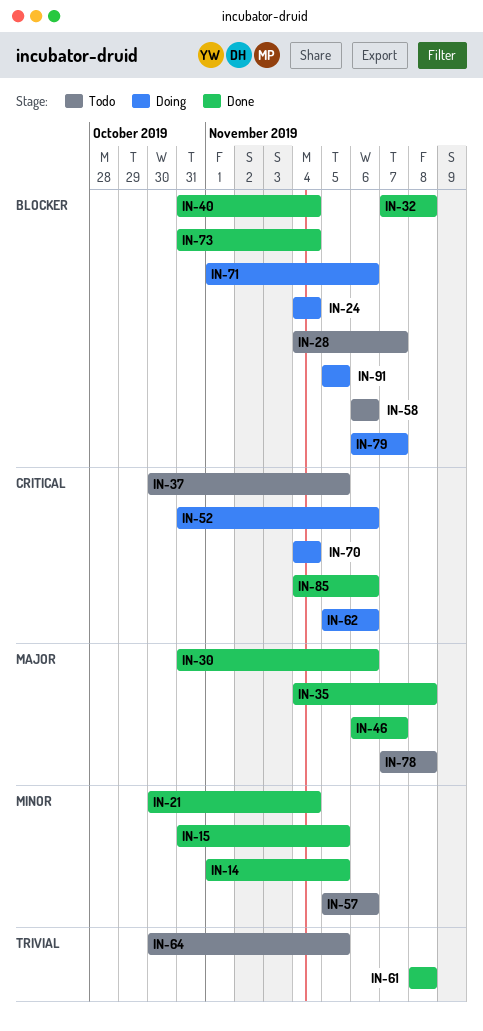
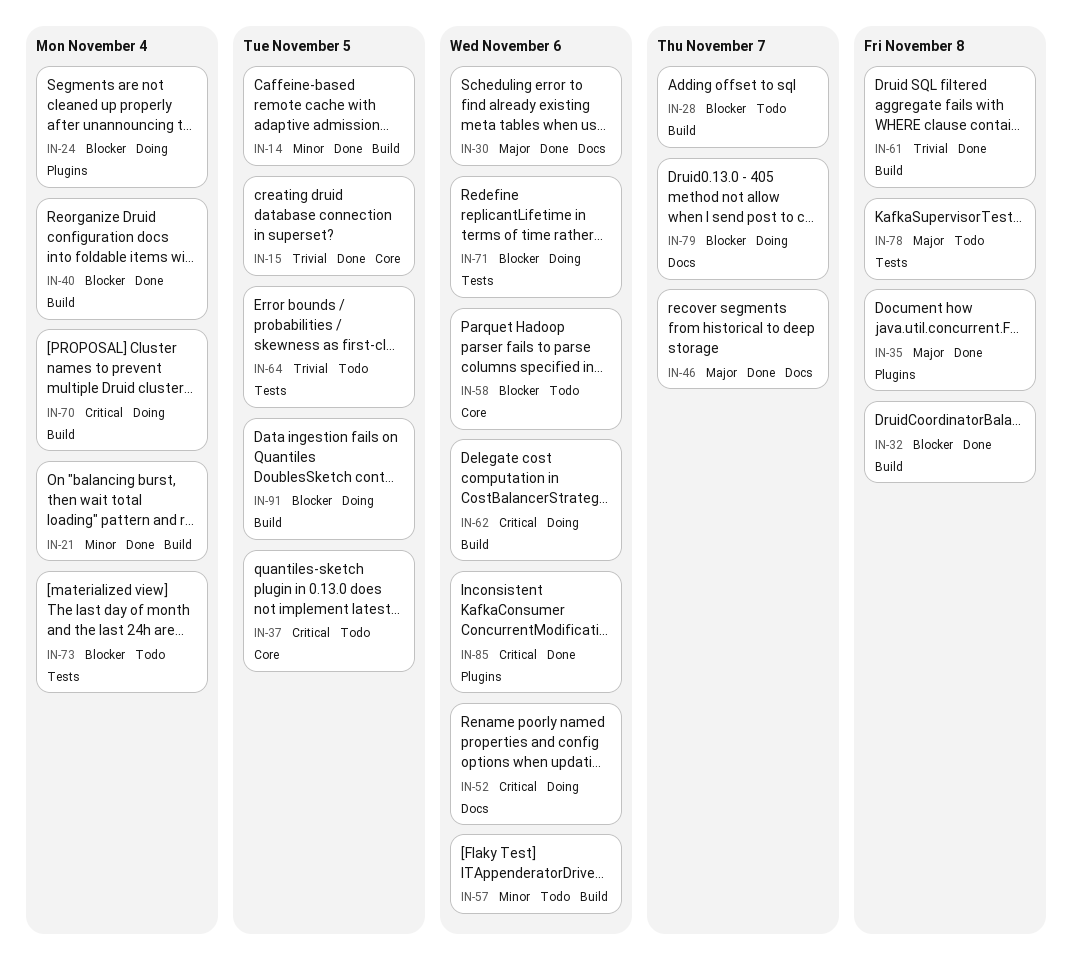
IN-15, priority: Minor -> Trivial
IN-73, status: Done -> Todo

